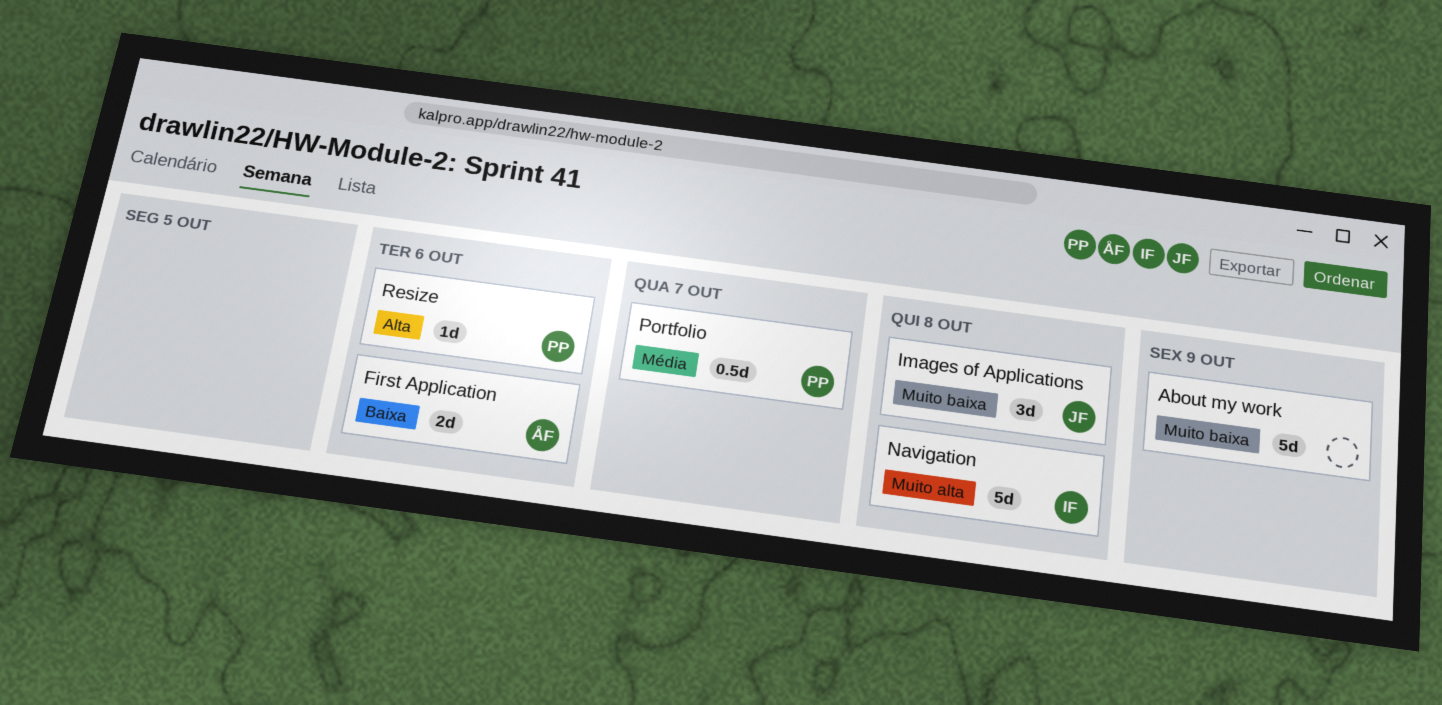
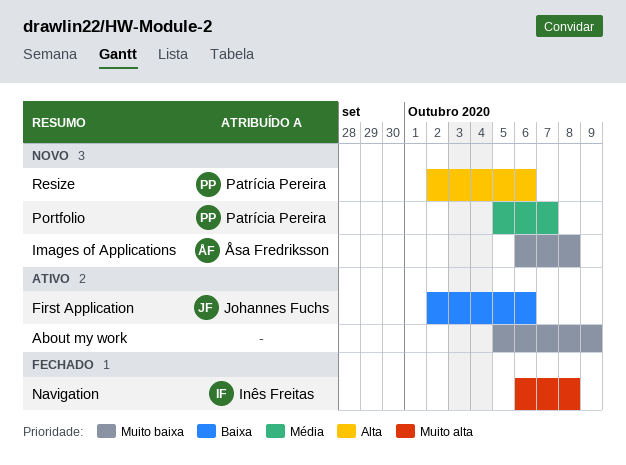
First Application, owner: Åsa Fredriksson -> Johannes Fuchs
Images of Applications, owner: Johannes Fuchs -> Åsa Fredriksson

